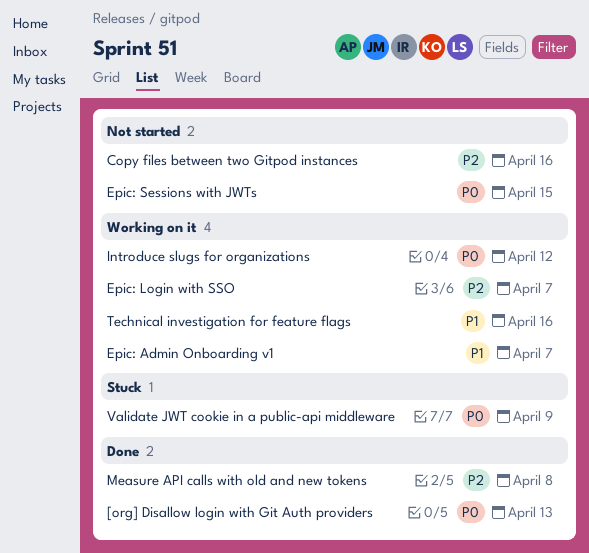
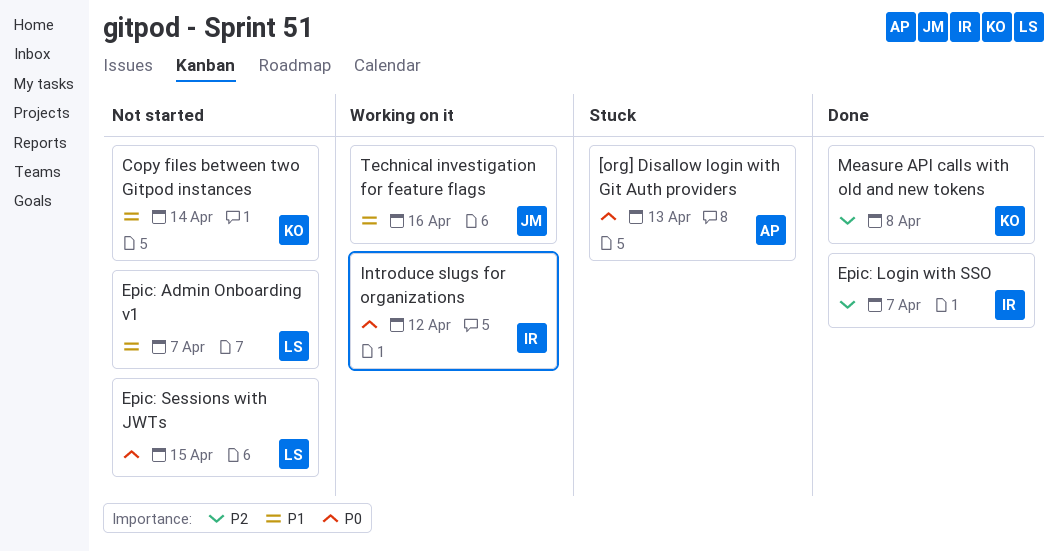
[org] Disallow login with Git Auth providers, status: Done -> Stuck
Copy files between two Gitpod instances, priority: P2 -> P1
Copy files between two Gitpod instances, due: Apr 16 -> Apr 14
Epic: Admin Onboarding v1, status: Working on it -> Not started
Epic: Login with SSO, status: Working on it -> Done
Validate JWT cookie in a public-api middleware: present -> none

